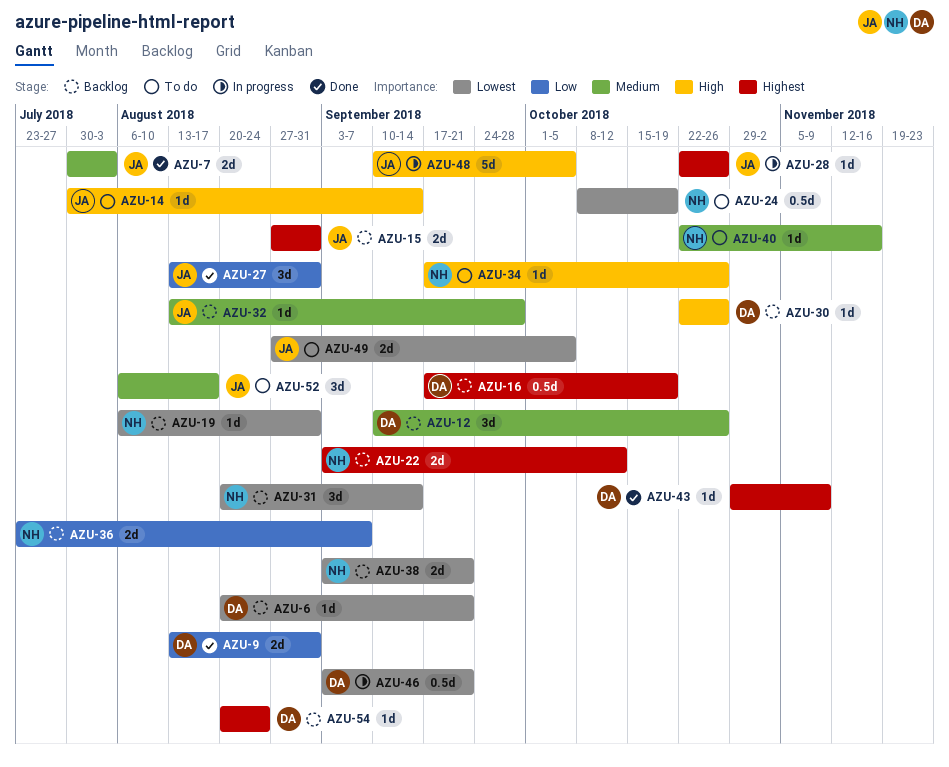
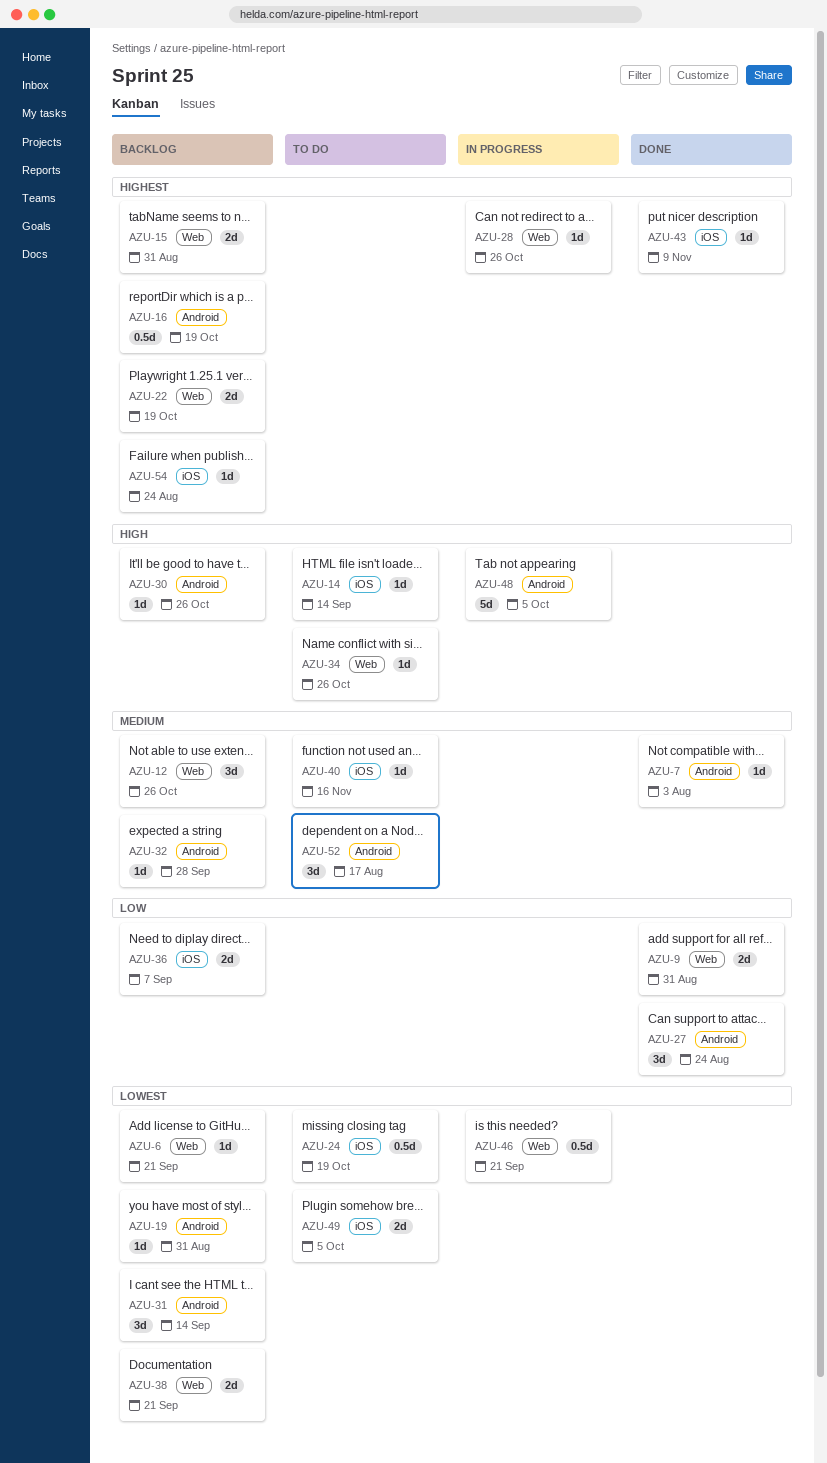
AZU-7, estimate: 2d -> 1d
AZU-22, due: Oct 12 -> Oct 19
AZU-27, due: Aug 31 -> Aug 24

